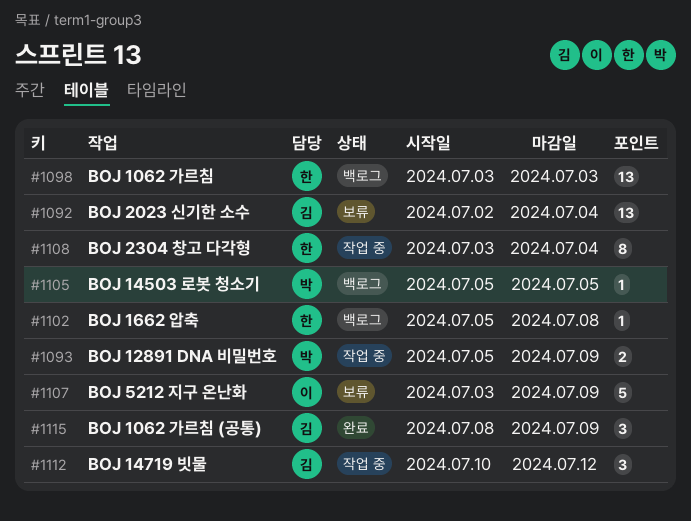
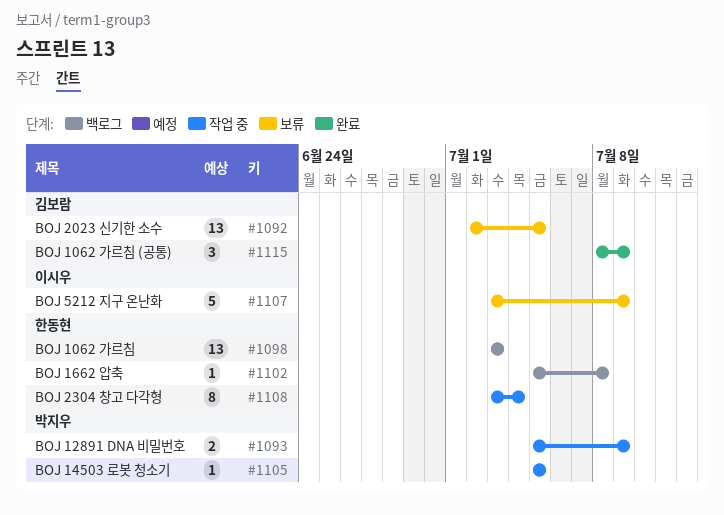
#1092, due: Jul 4 -> Jul 5
#1105, status: 백로그 -> 작업 중
#1112: present -> none

